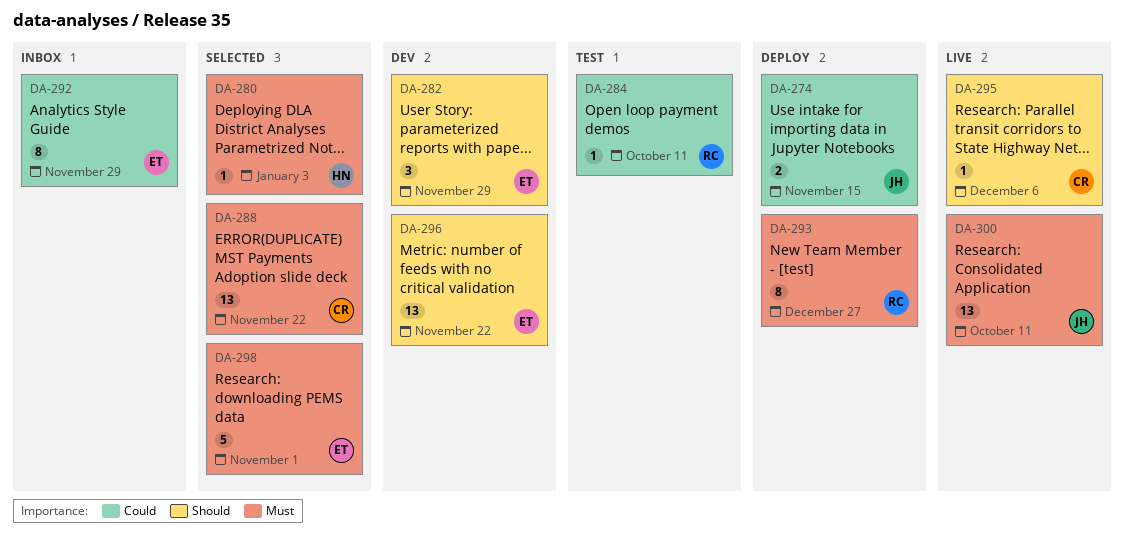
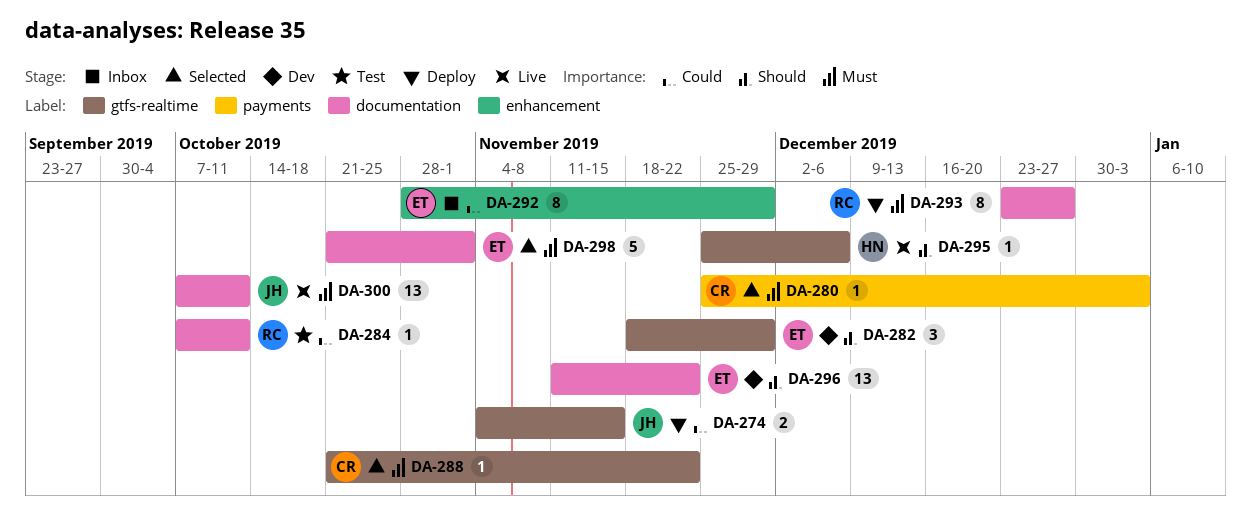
DA-280, owner: HN -> CR
DA-288, estimate: 13 -> 1
DA-295, owner: CR -> HN

